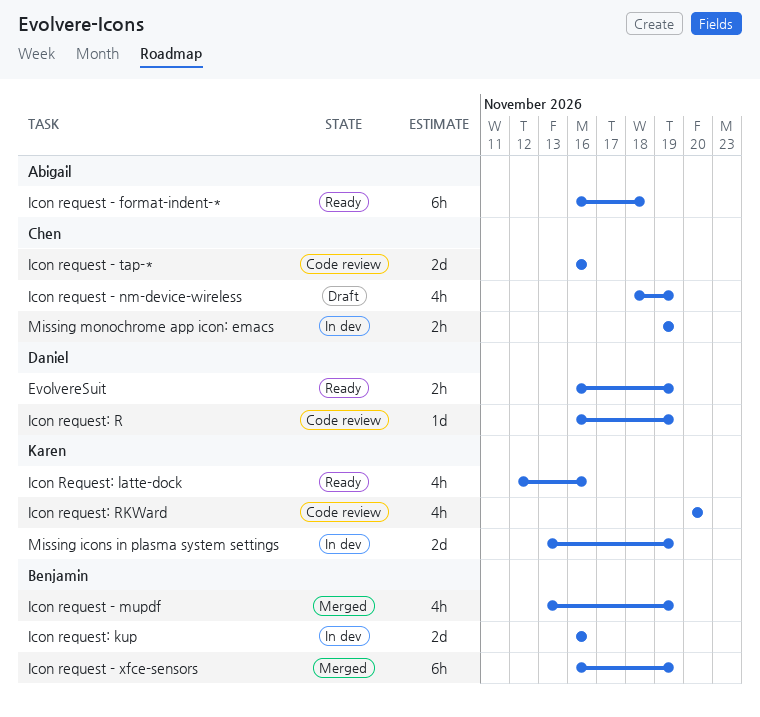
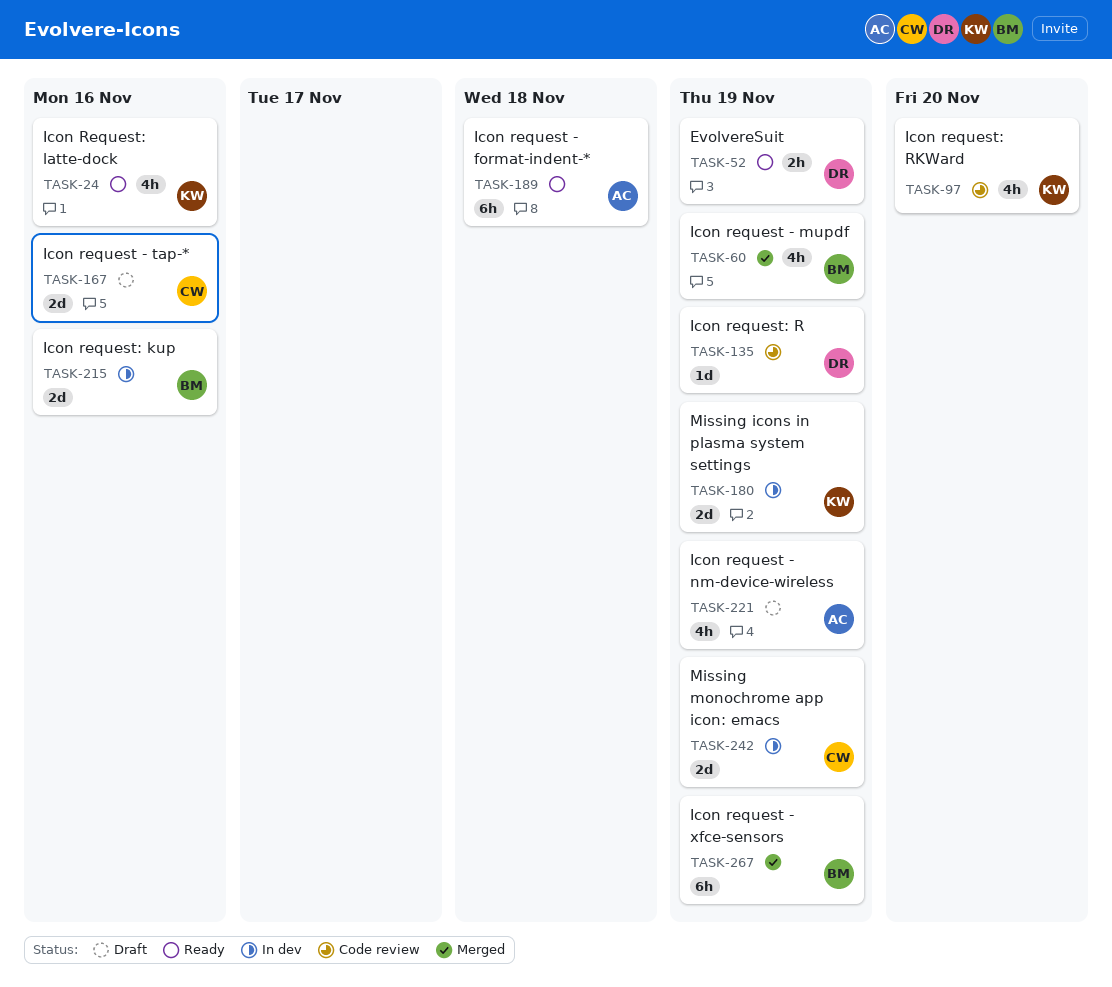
Icon request - nm-device-wireless, owner: Chen -> Abigail
Icon request - tap-*, status: Code review -> Draft
Missing monochrome app icon: emacs, estimate: 2h -> 2d

